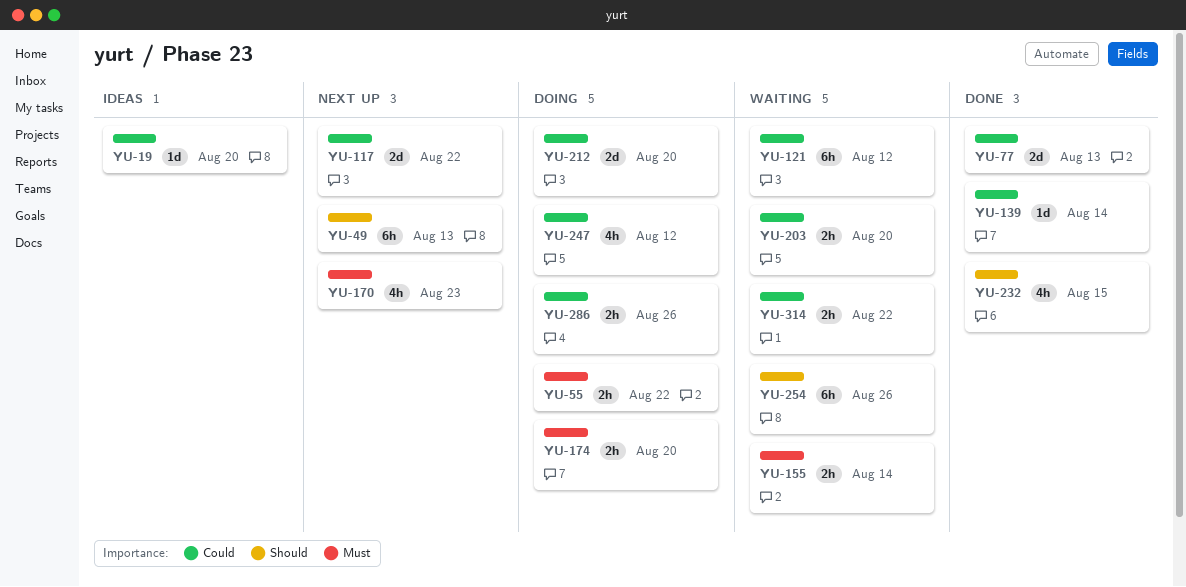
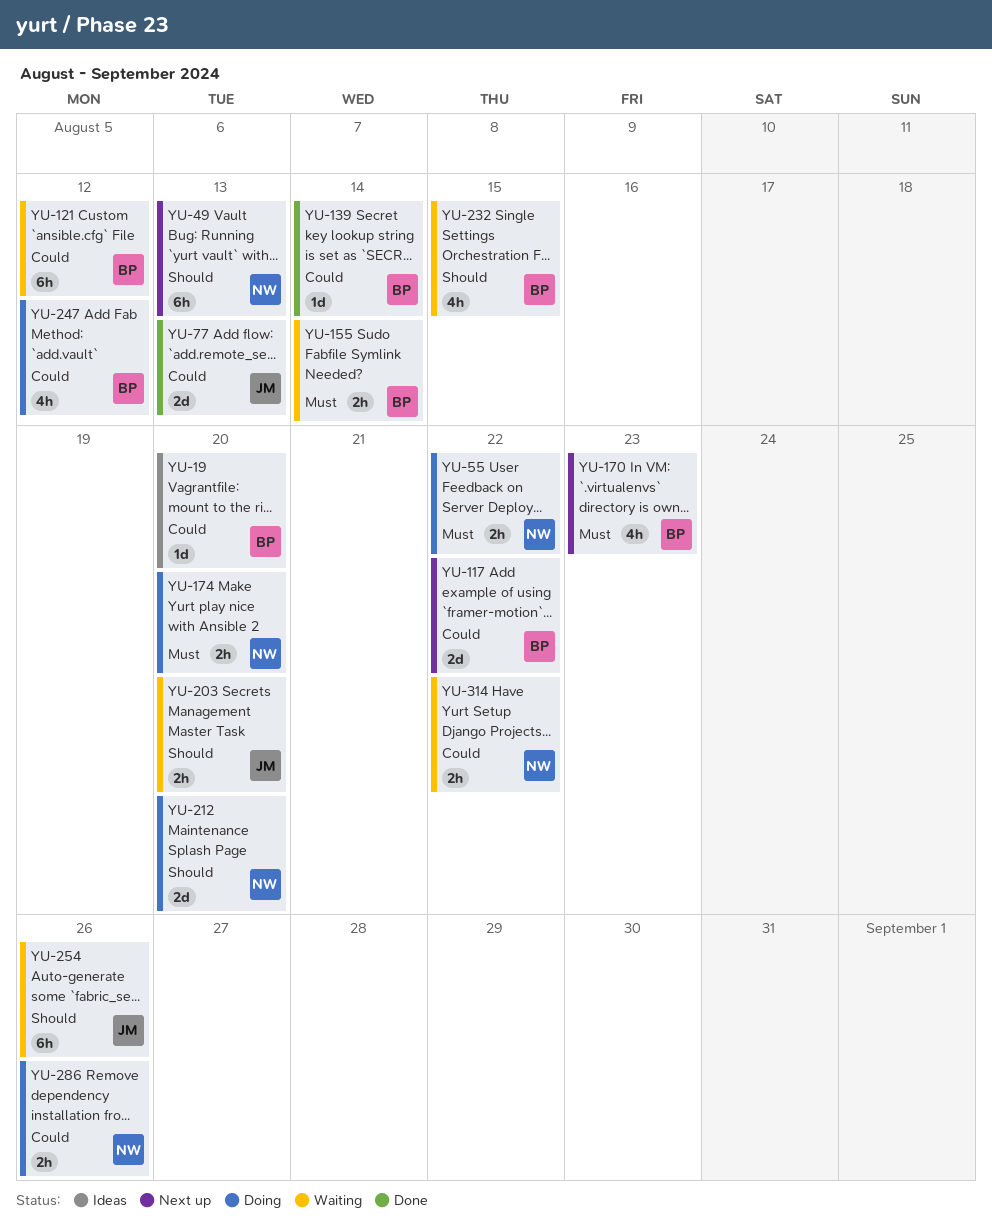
YU-203, priority: Could -> Should
YU-212, priority: Could -> Should
YU-232, status: Done -> Waiting

